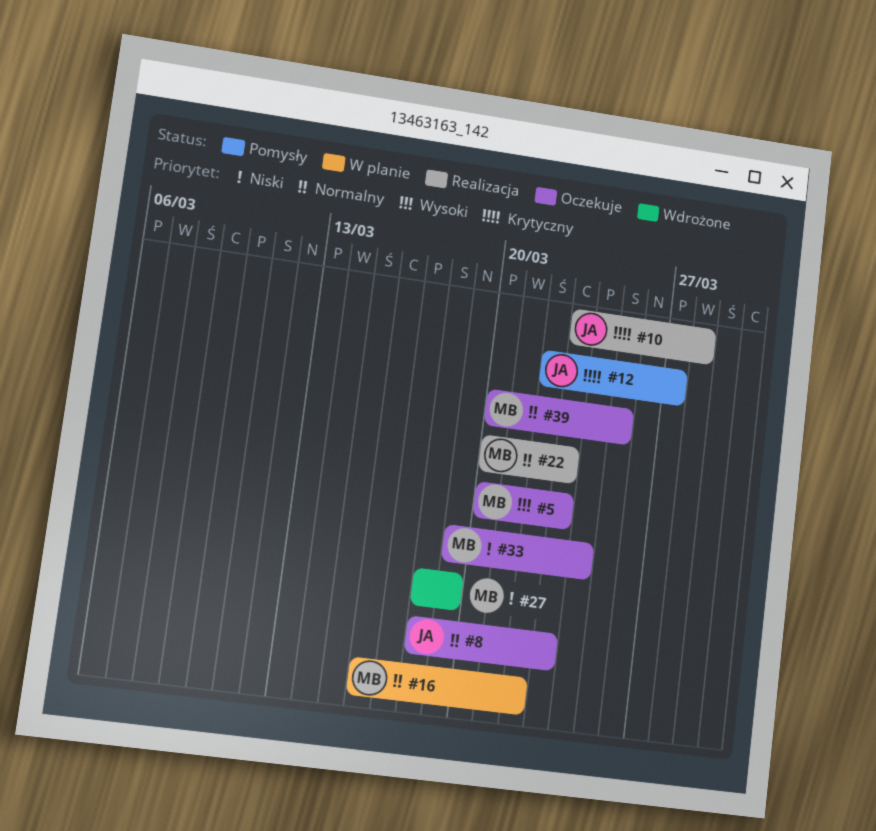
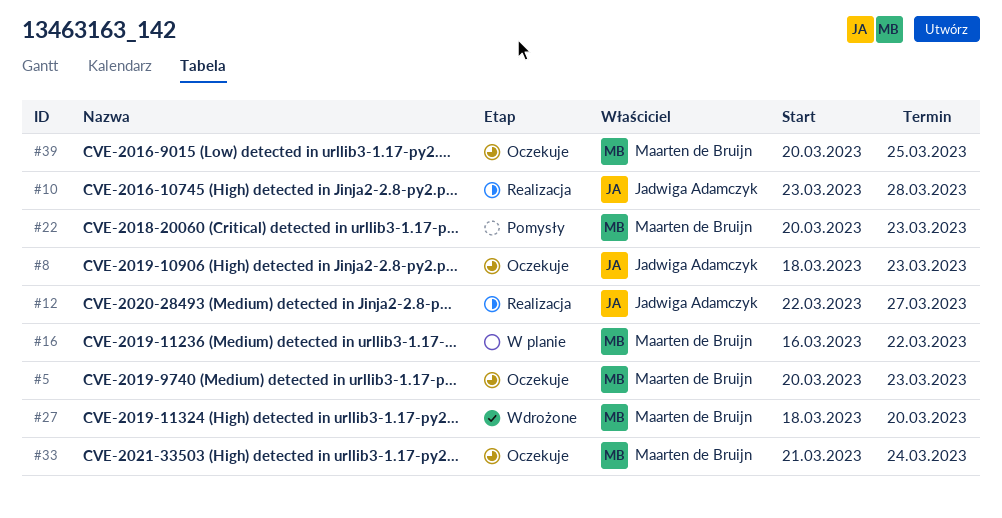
#12, status: Pomysły -> Realizacja
#22, status: Realizacja -> Pomysły
#27, due: Mar 19 -> Mar 20
#33, start: Mar 19 -> Mar 21

